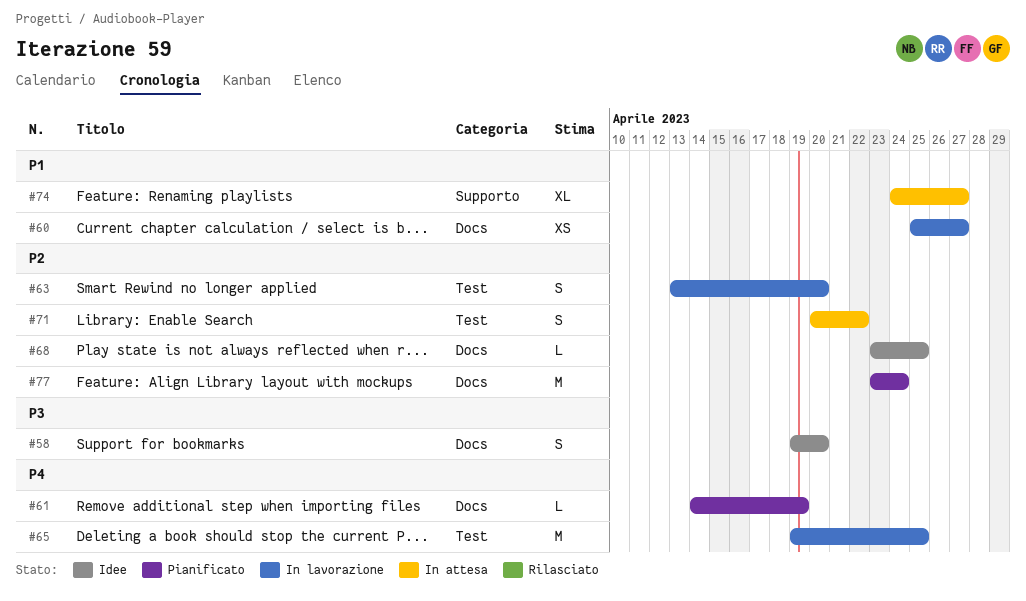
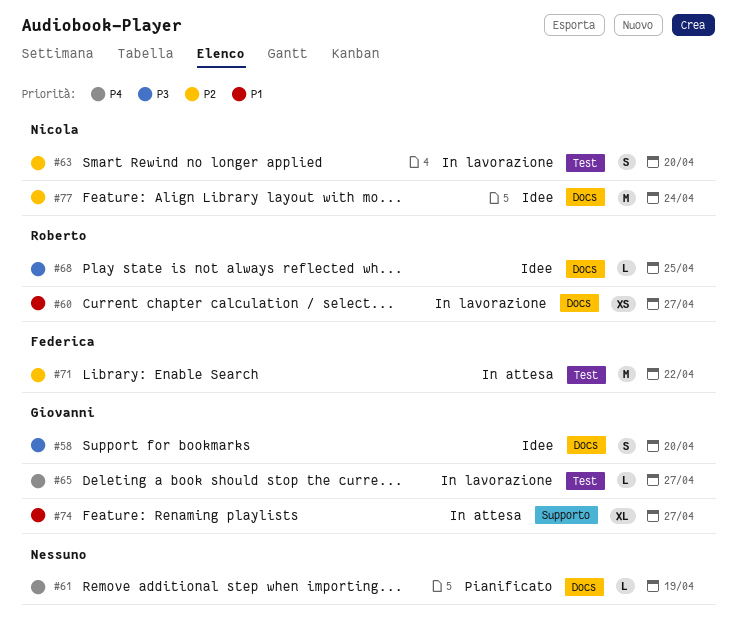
#65, estimate: M -> L
#65, due: Apr 25 -> Apr 27
#68, priority: P2 -> P3
#71, estimate: S -> M
#77, status: Pianificato -> Idee

